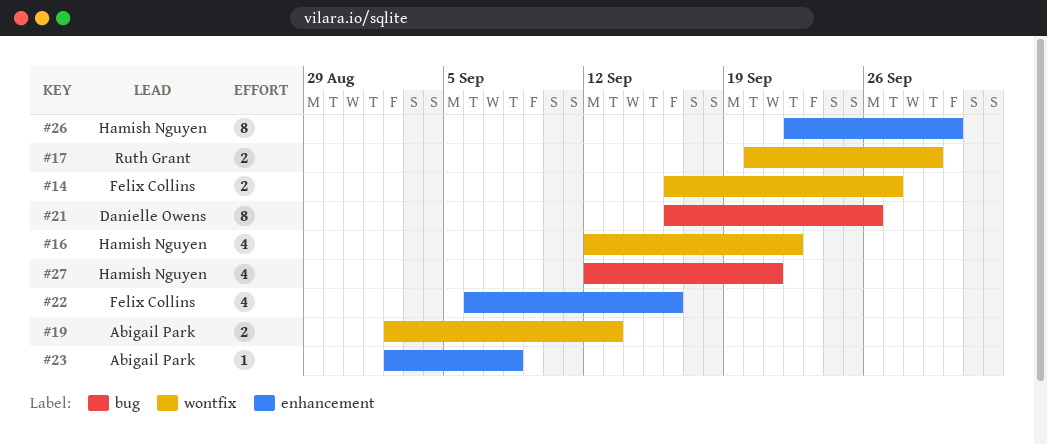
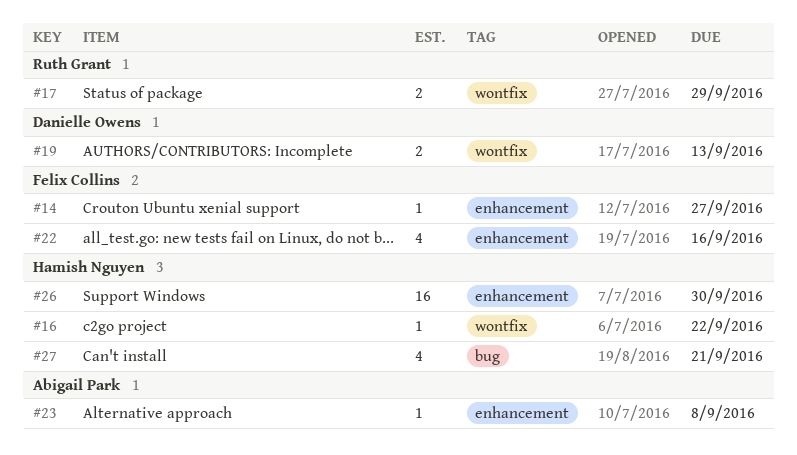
#14, label: wontfix -> enhancement
#14, estimate: 2 -> 1
#16, estimate: 4 -> 1
#19, owner: Abigail Park -> Danielle Owens
#21: present -> none
#26, estimate: 8 -> 16

